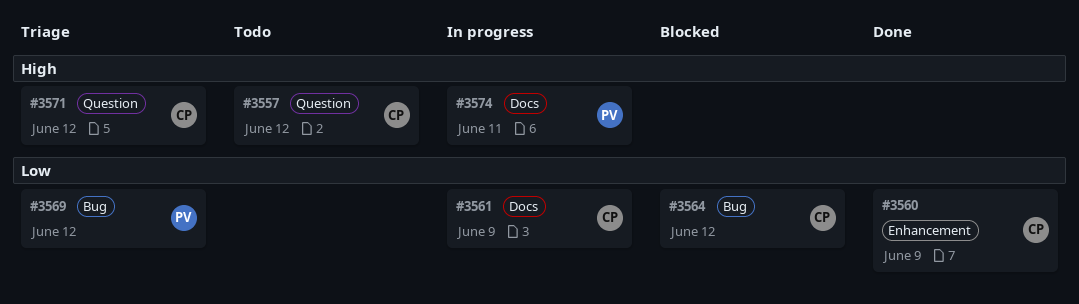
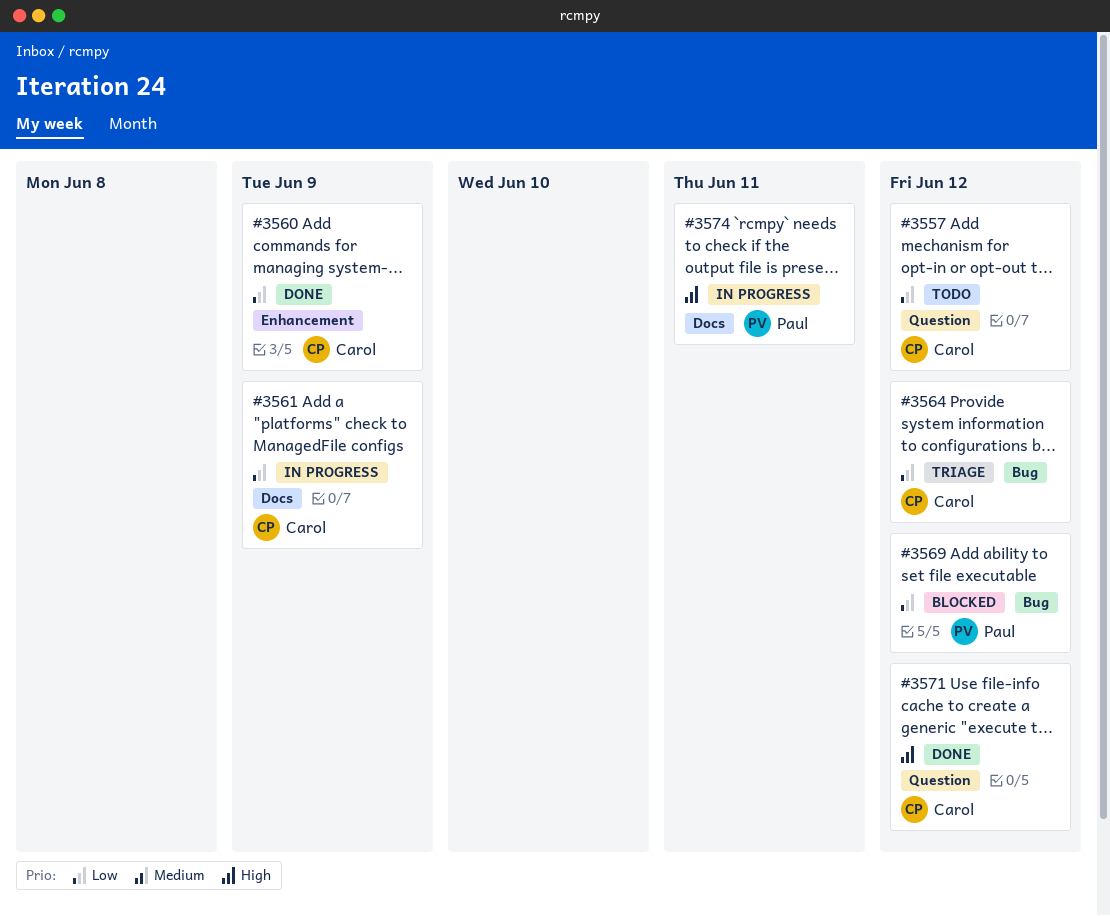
#3557, priority: High -> Low
#3564, status: Blocked -> Triage
#3569, status: Triage -> Blocked
#3571, status: Triage -> Done

